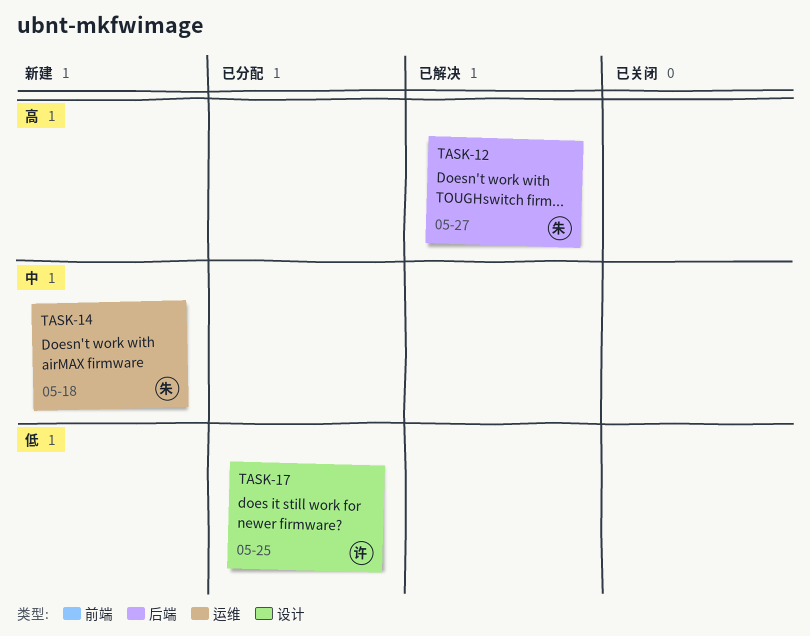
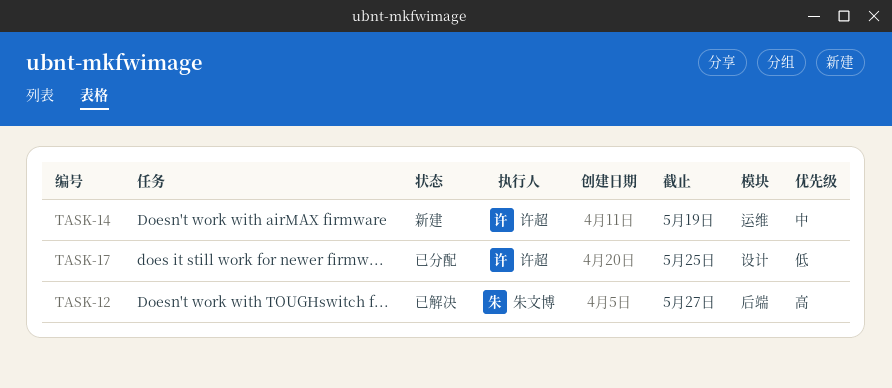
TASK-14, owner: 朱文博 -> 许超
TASK-14, due: May 18 -> May 19

